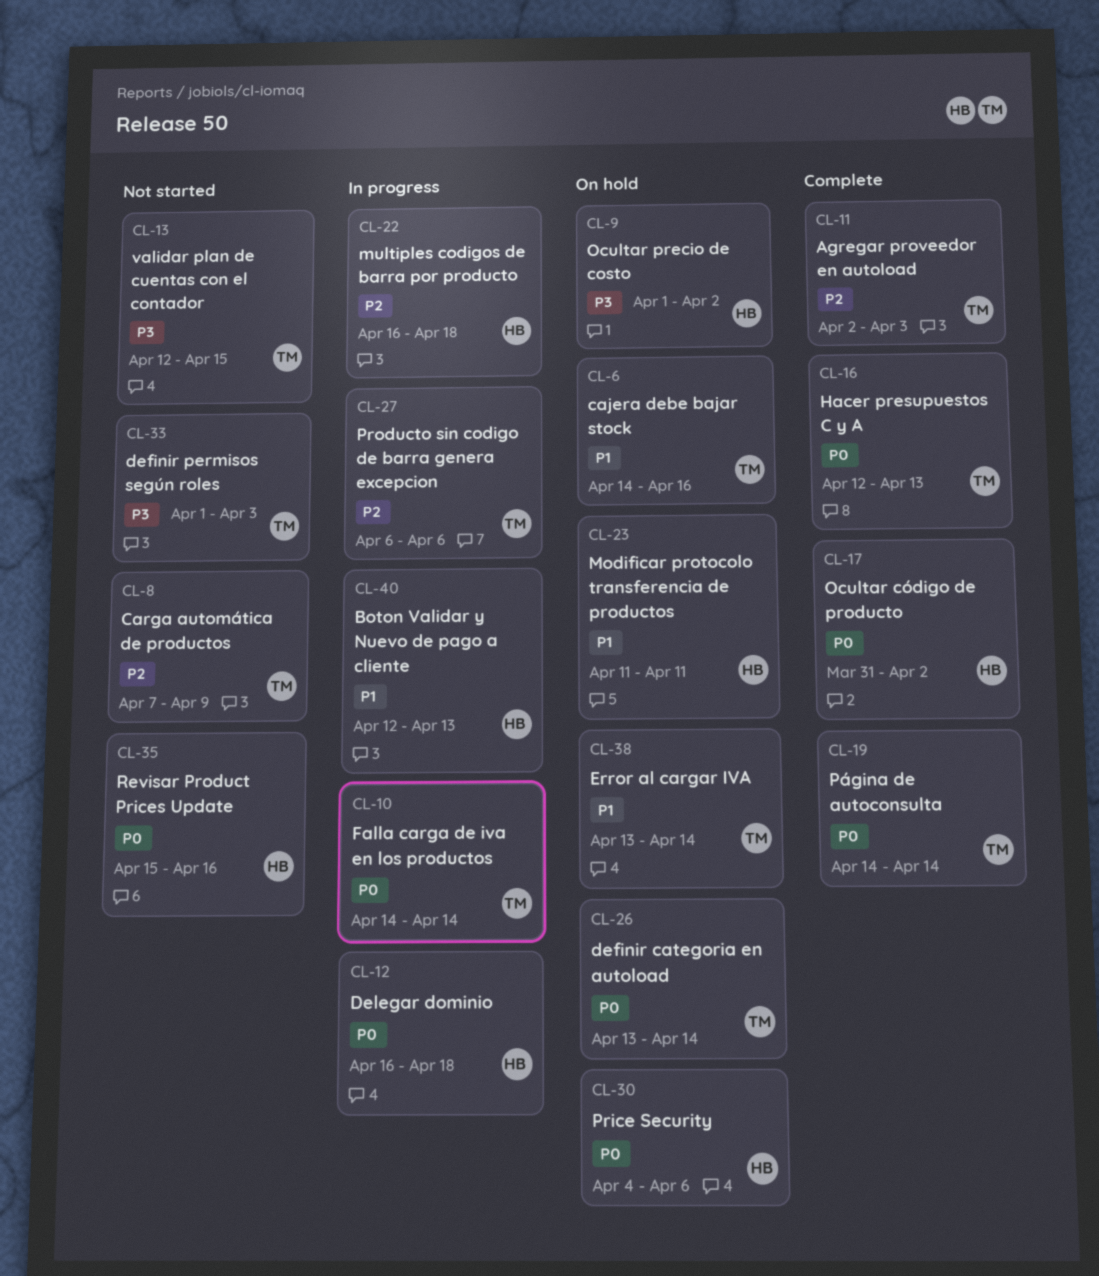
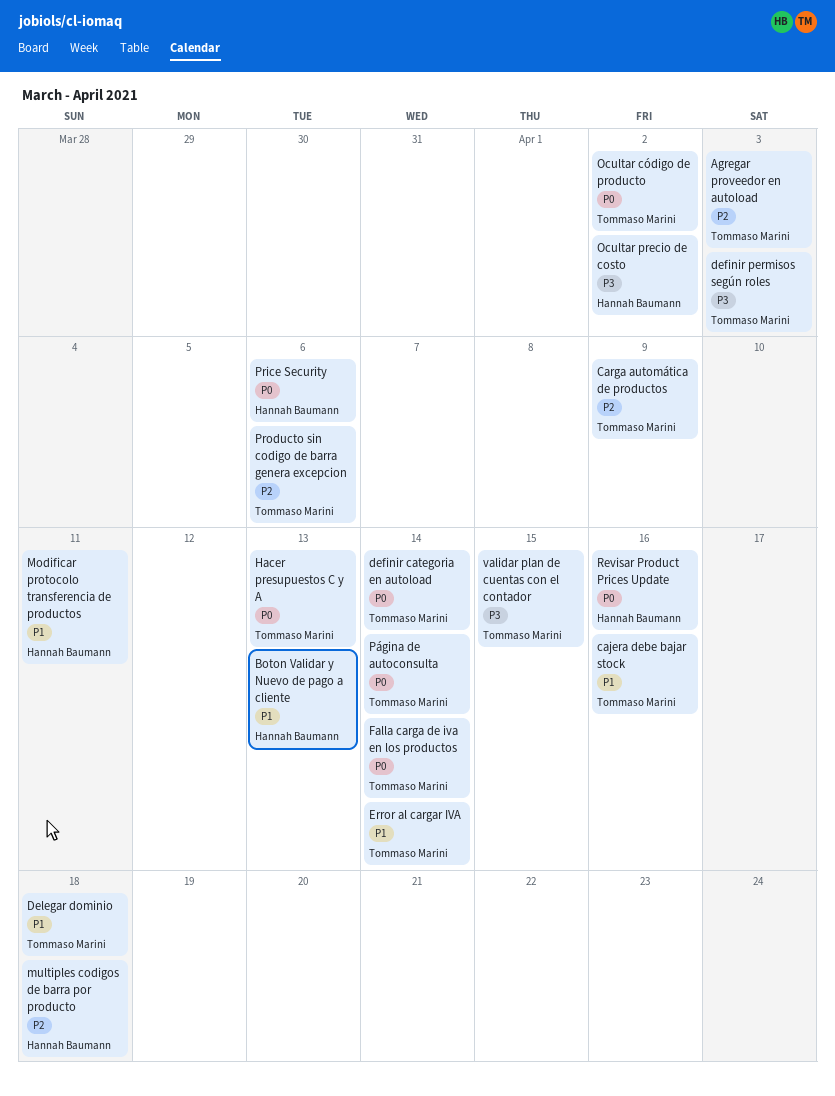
Delegar dominio, owner: Hannah Baumann -> Tommaso Marini
Delegar dominio, priority: P0 -> P1
Ocultar código de producto, owner: Hannah Baumann -> Tommaso Marini

